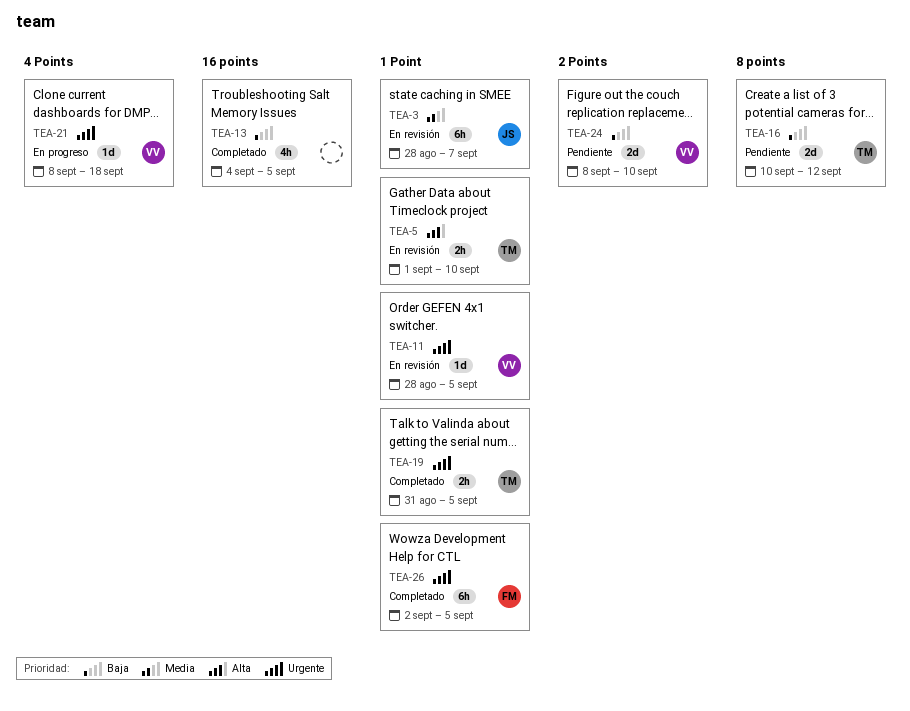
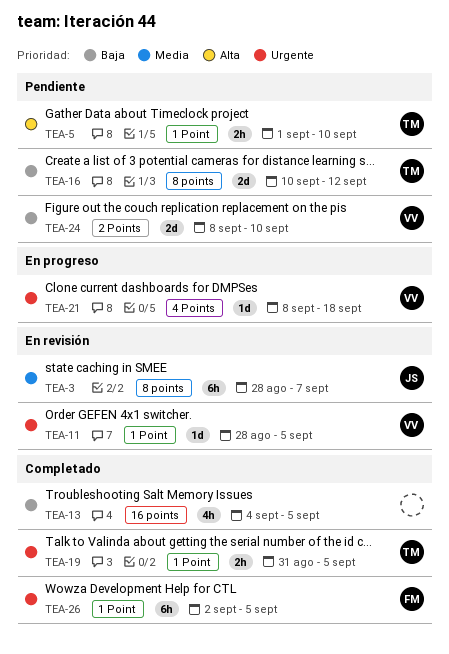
TEA-3, label: 1 Point -> 8 points
TEA-5, status: En revisión -> Pendiente

